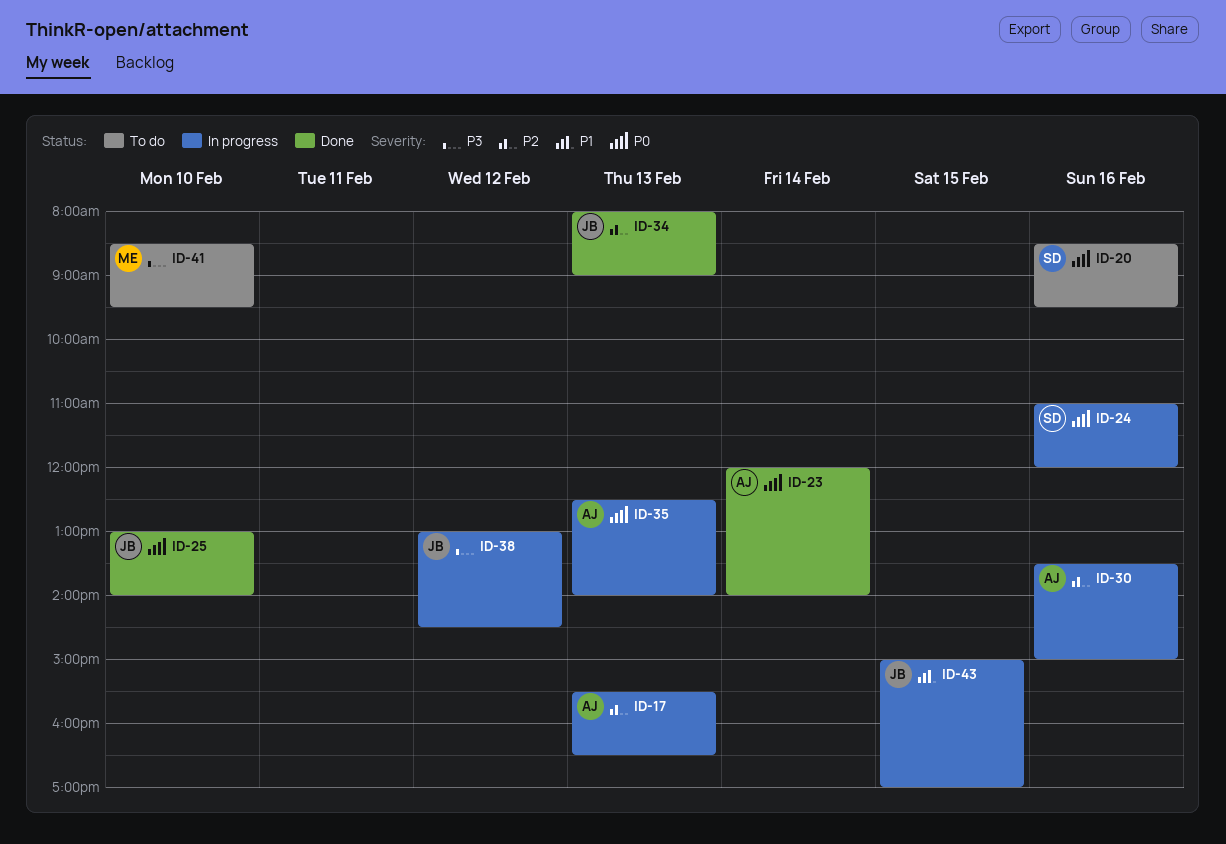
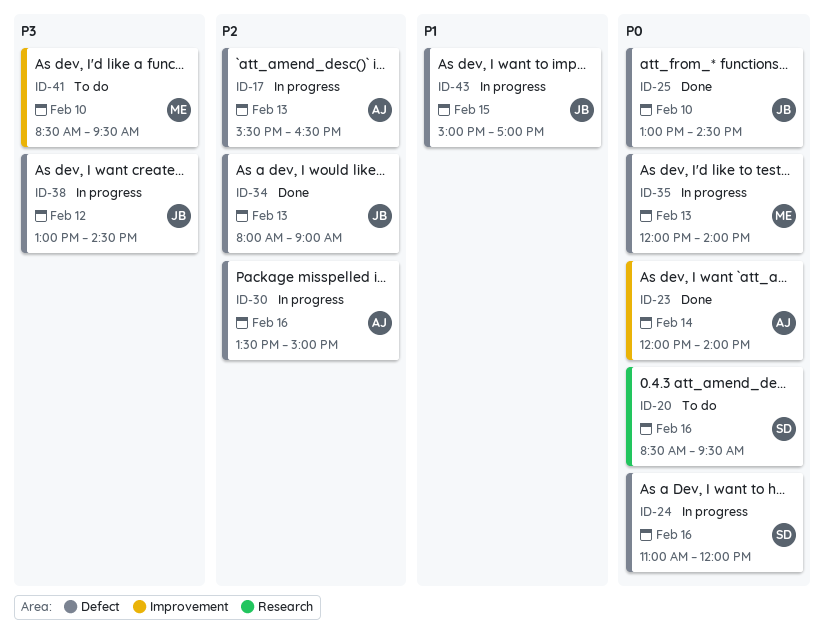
ID-25, ends: 14:00 -> 14:30
ID-35, owner: AJ -> ME
ID-35, begins: 12:30 -> 12:00

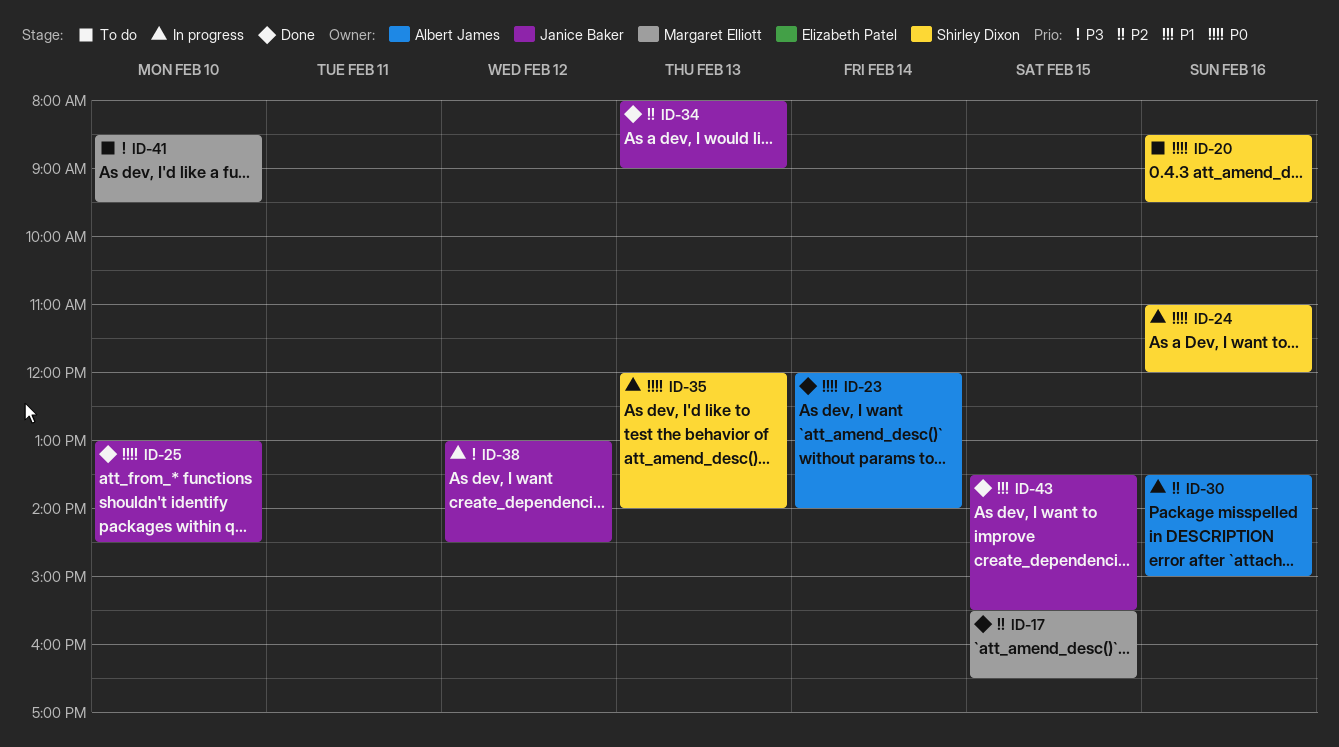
ID-17, status: In progress -> Done
ID-17, owner: Albert James -> Margaret Elliott
ID-17, day: Feb 13 -> Feb 15
ID-35, owner: Margaret Elliott -> Shirley Dixon
ID-43, status: In progress -> Done
ID-43, begins: 15:00 -> 13:30
ID-43, ends: 17:00 -> 15:30

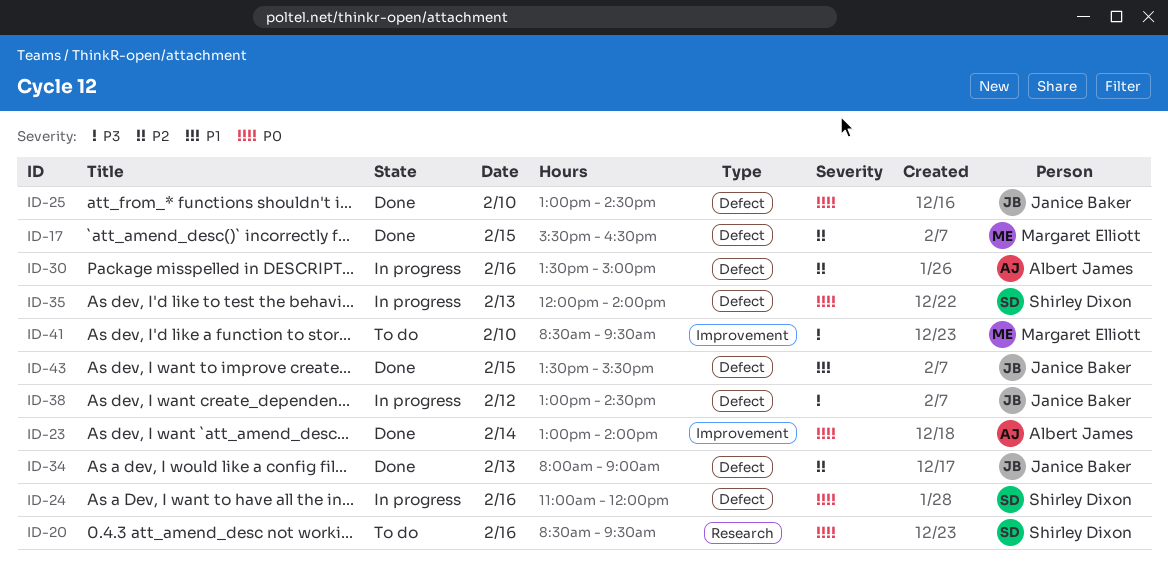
ID-23, begins: 12:00 -> 13:00

